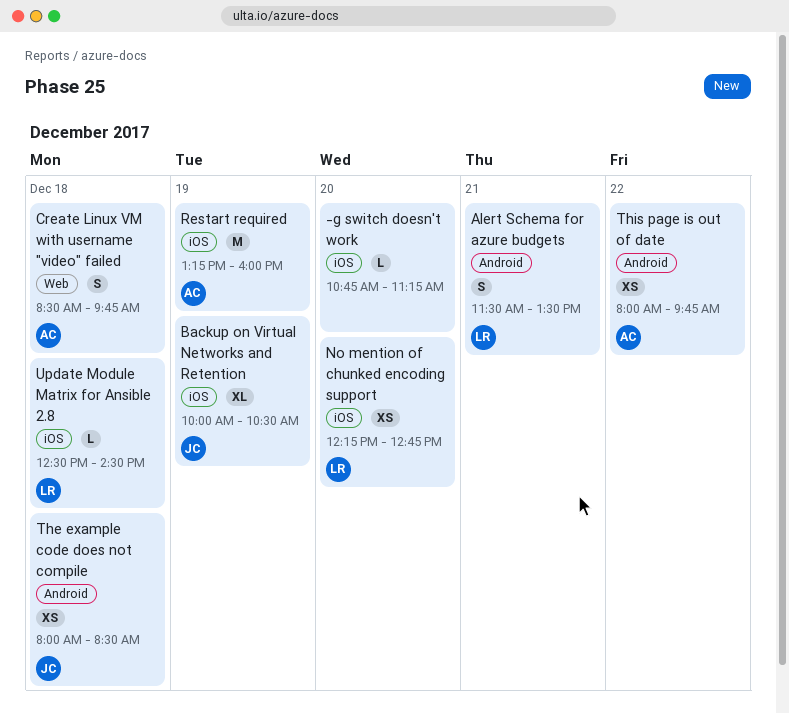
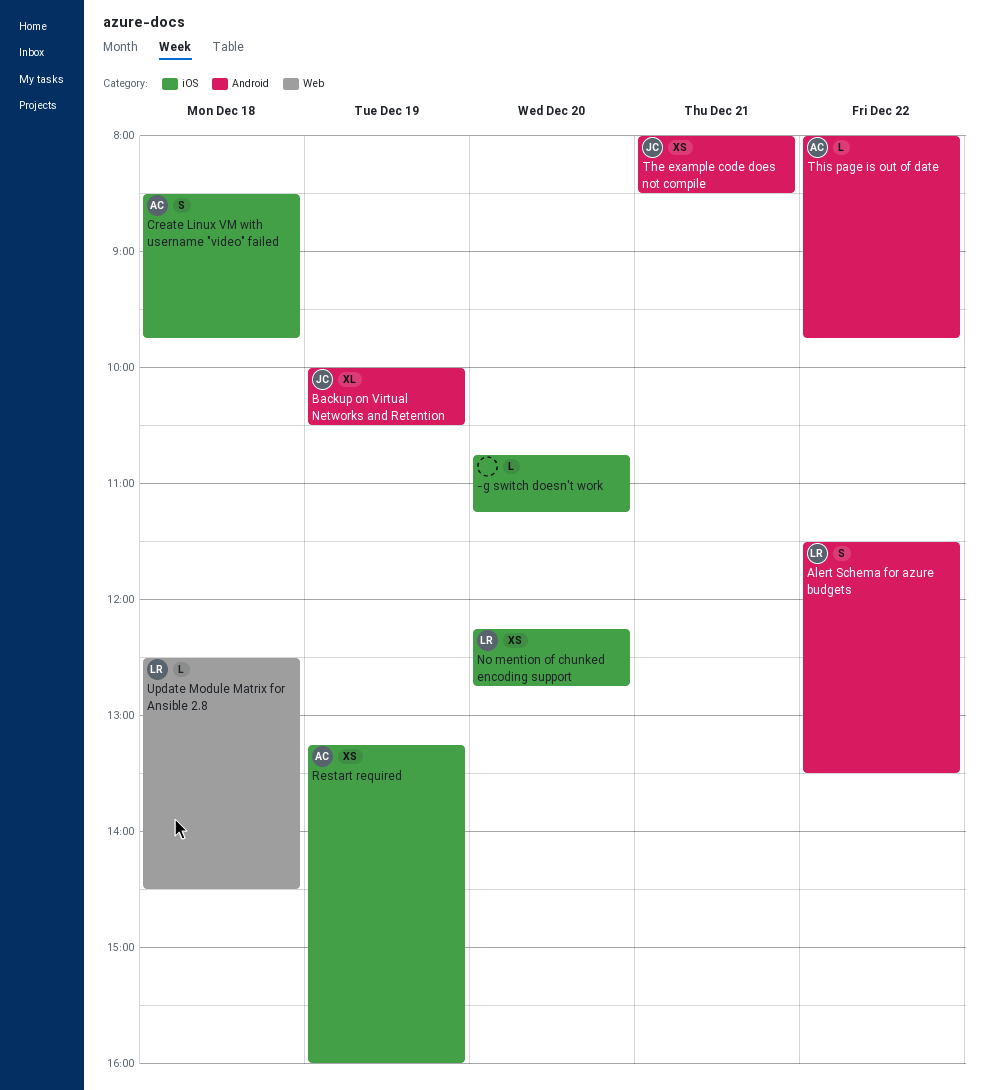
Alert Schema for azure budgets, day: Dec 21 -> Dec 22
Backup on Virtual Networks and Retention, label: iOS -> Android
Create Linux VM with username "video" failed, label: Web -> iOS
Restart required, estimate: M -> XS
The example code does not compile, day: Dec 18 -> Dec 21
This page is out of date, estimate: XS -> L
Update Module Matrix for Ansible 2.8, label: iOS -> Web

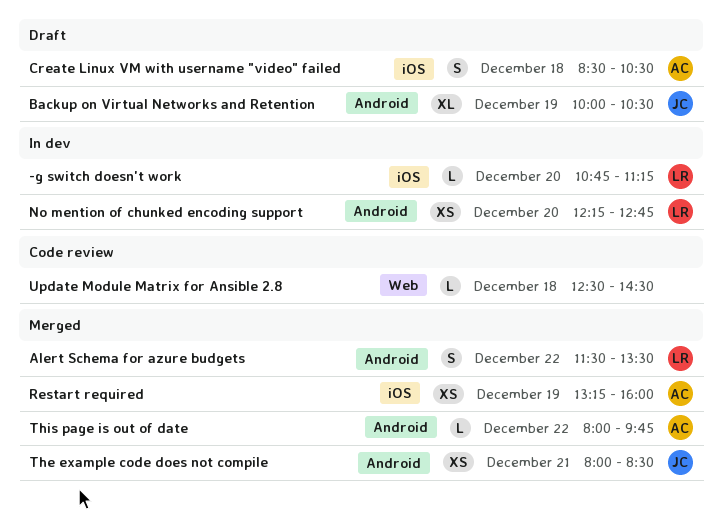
-g switch doesn't work, owner: none -> LR
Create Linux VM with username "video" failed, ends: 09:45 -> 10:30
No mention of chunked encoding support, label: iOS -> Android
Update Module Matrix for Ansible 2.8, owner: LR -> none

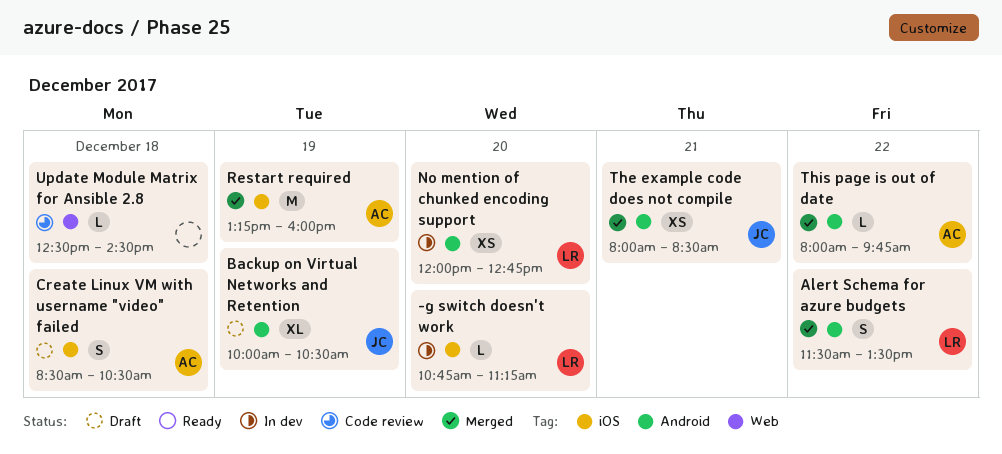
No mention of chunked encoding support, begins: 12:15 -> 12:00
Restart required, estimate: XS -> M

